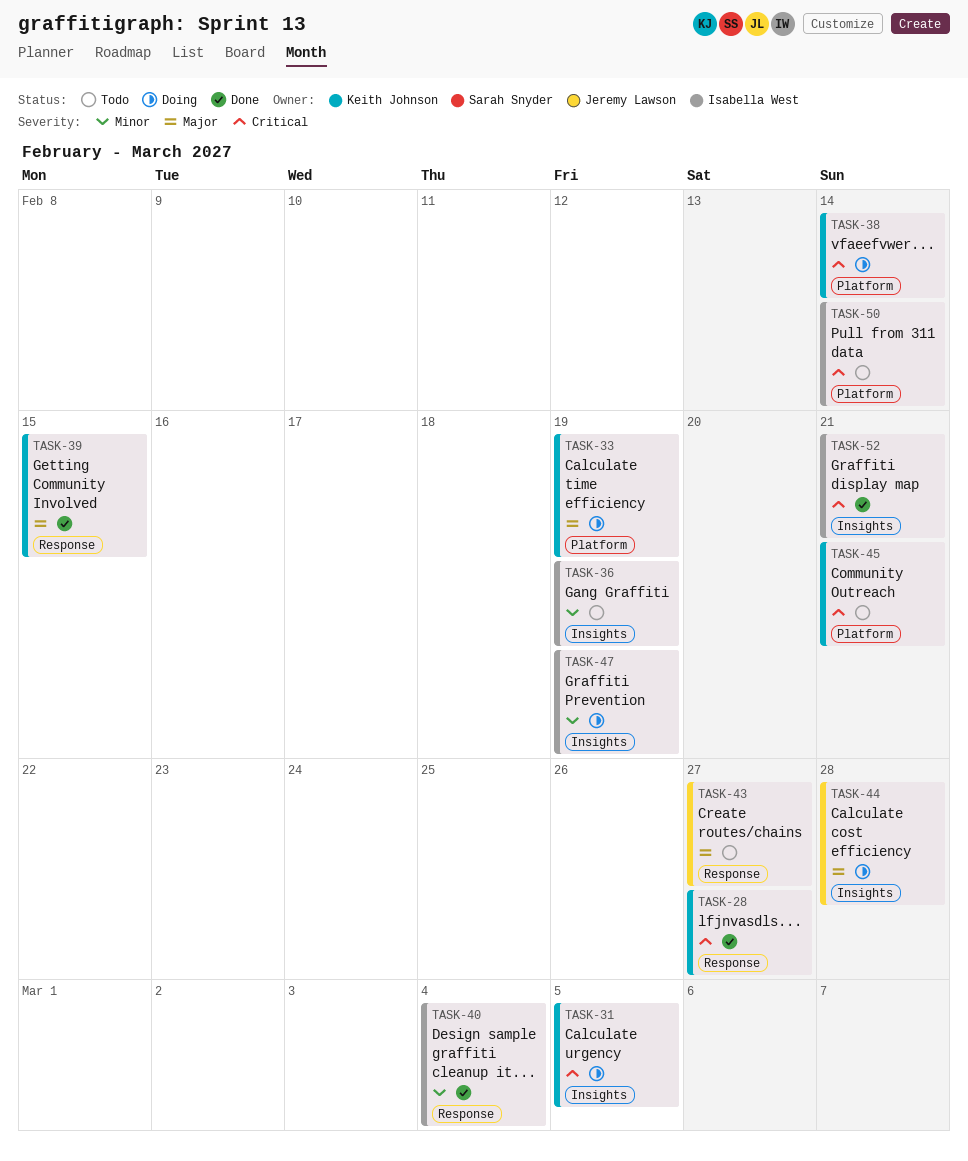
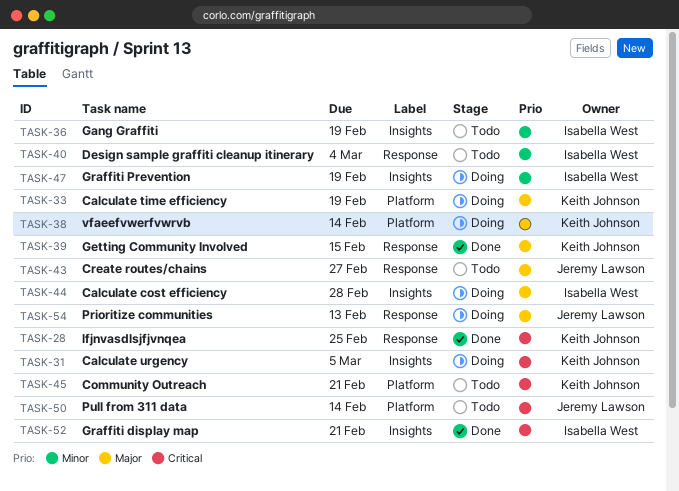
TASK-28, due: Feb 27 -> Feb 25
TASK-38, priority: Critical -> Major
TASK-40, status: Done -> Todo
TASK-44, owner: Jeremy Lawson -> Isabella West
TASK-50, owner: Isabella West -> Jeremy Lawson
TASK-54: none -> present

